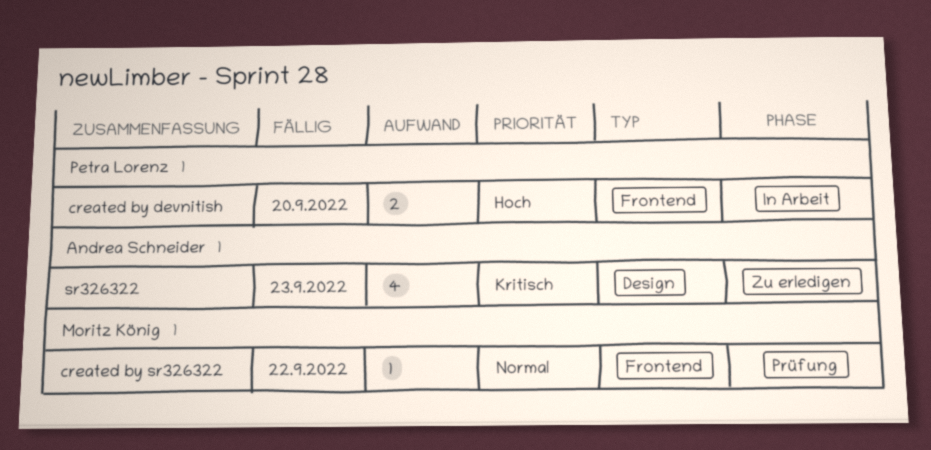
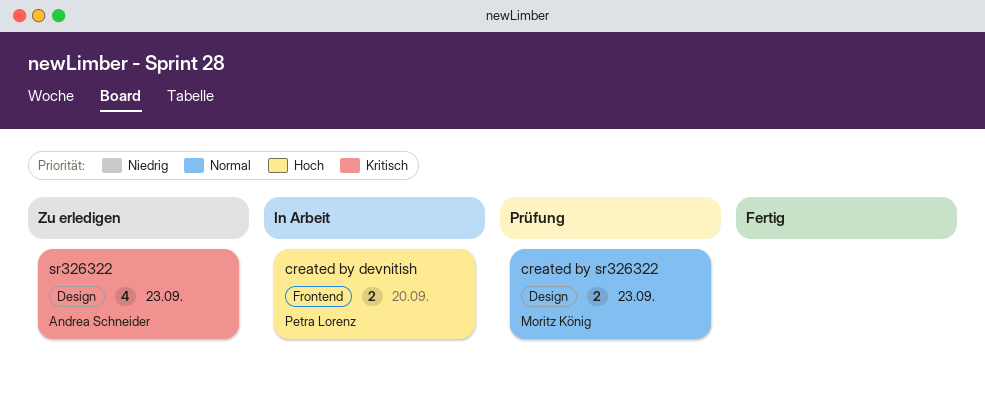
created by sr326322, label: Frontend -> Design
created by sr326322, estimate: 1 -> 2
created by sr326322, due: Sep 22 -> Sep 23

